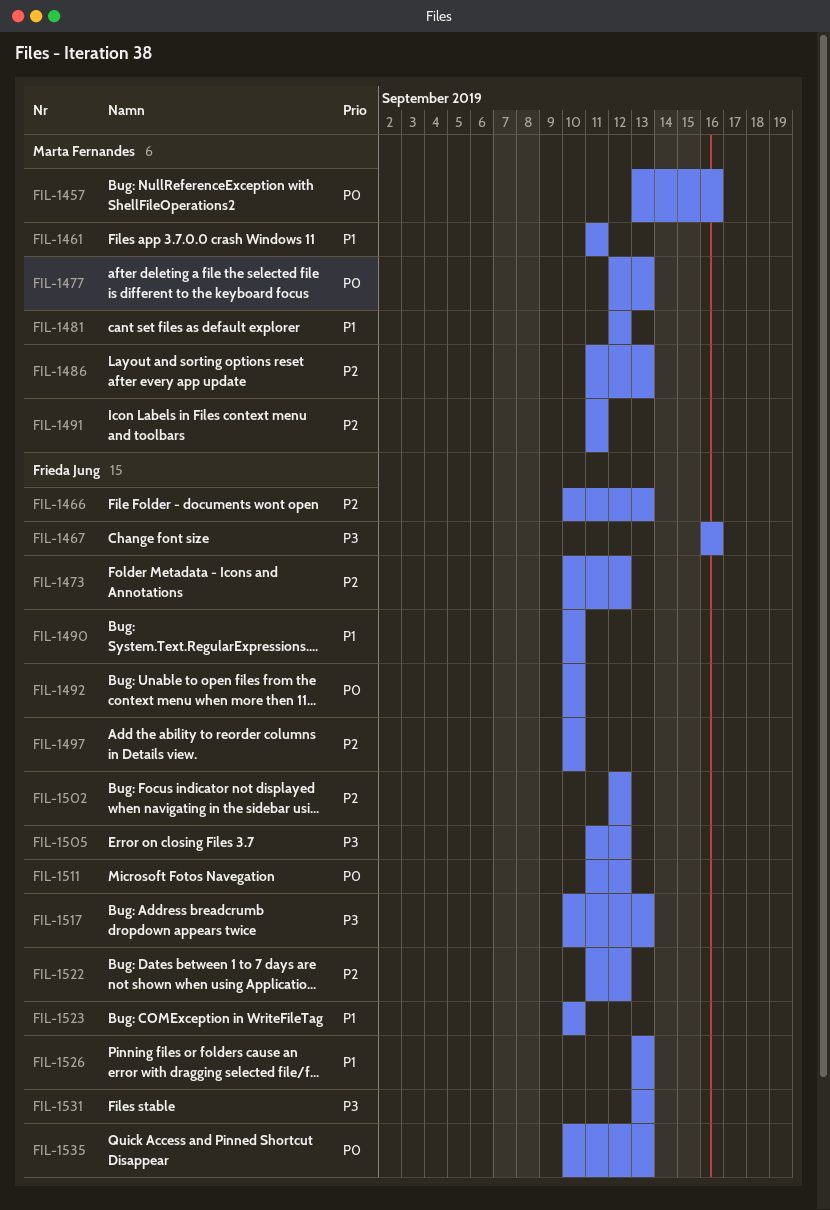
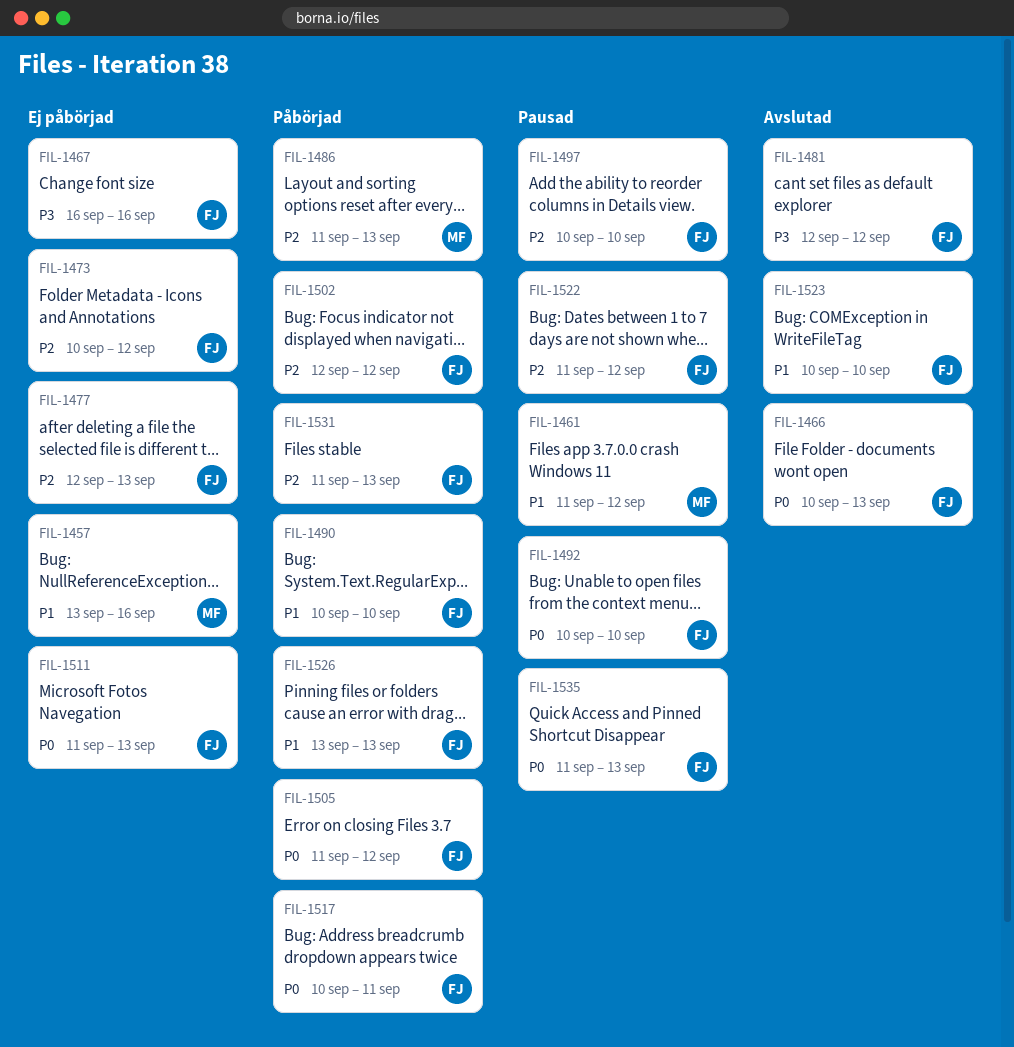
FIL-1457, priority: P0 -> P1
FIL-1461, due: Sep 11 -> Sep 12
FIL-1466, priority: P2 -> P0
FIL-1477, owner: Marta Fernandes -> Frieda Jung
FIL-1477, priority: P0 -> P2
FIL-1481, owner: Marta Fernandes -> Frieda Jung
FIL-1481, priority: P1 -> P3
FIL-1491: present -> none
FIL-1505, priority: P3 -> P0
FIL-1511, due: Sep 12 -> Sep 13
FIL-1517, priority: P3 -> P0
FIL-1517, due: Sep 13 -> Sep 11
FIL-1531, priority: P3 -> P2
FIL-1531, start: Sep 13 -> Sep 11
FIL-1535, start: Sep 10 -> Sep 11

